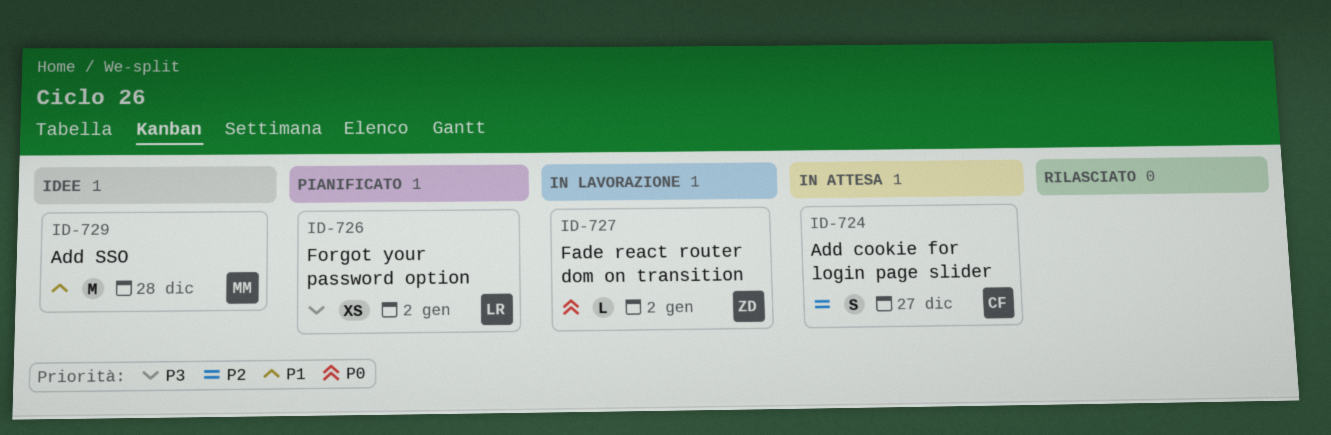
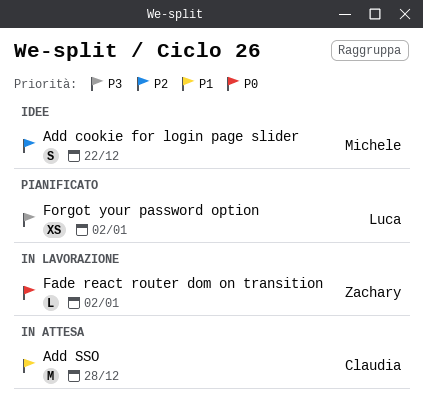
Add cookie for login page slider, status: In attesa -> Idee
Add cookie for login page slider, owner: Claudia -> Michele
Add cookie for login page slider, due: Dec 27 -> Dec 22
Add SSO, status: Idee -> In attesa
Add SSO, owner: Michele -> Claudia

